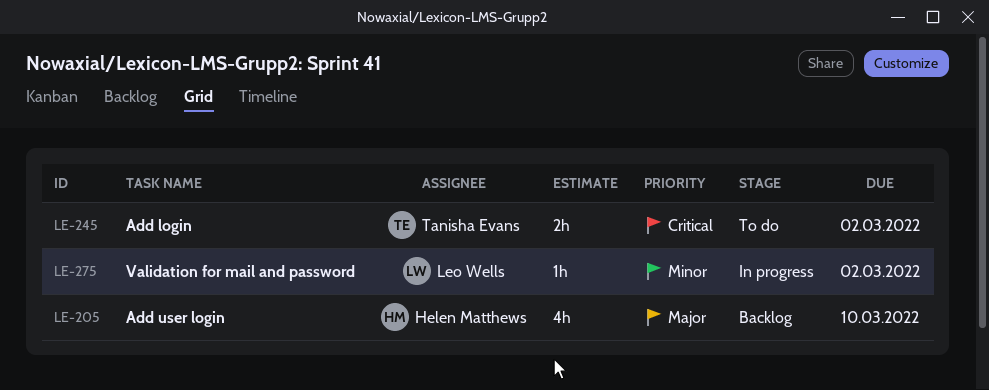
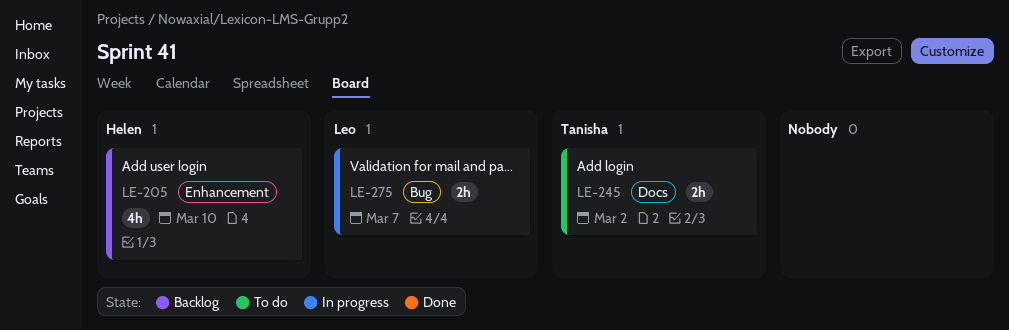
LE-275, estimate: 1h -> 2h
LE-275, due: Mar 2 -> Mar 7

